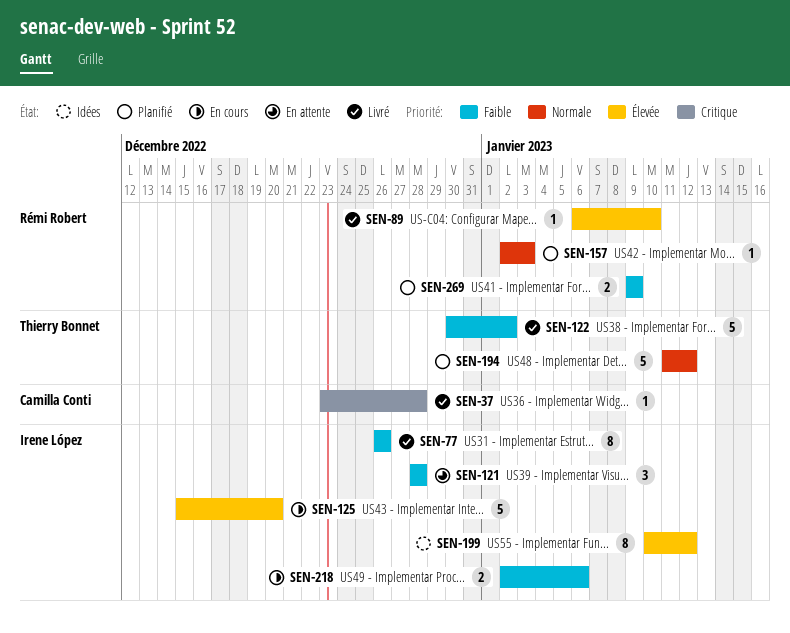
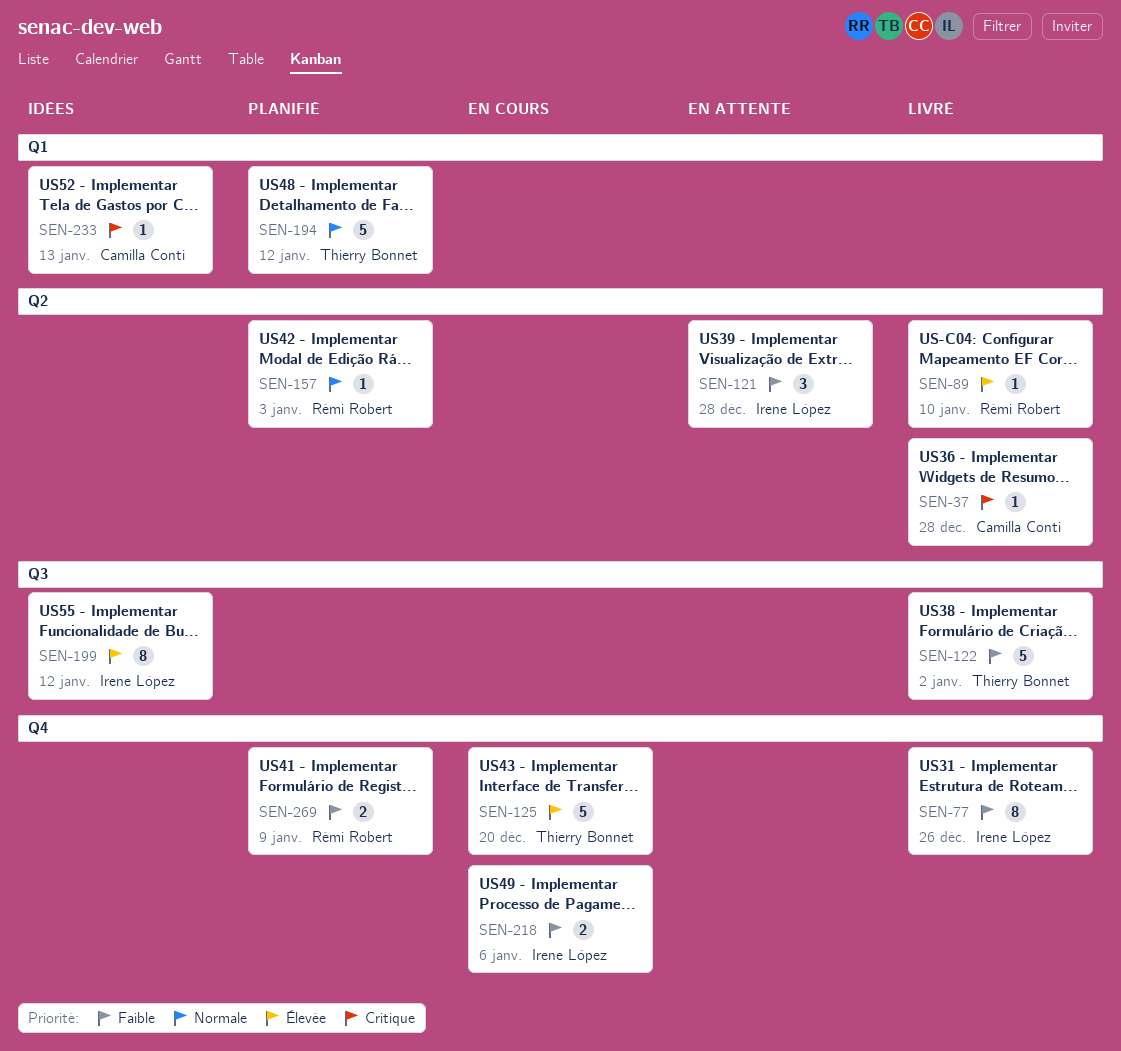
SEN-125, owner: Irene López -> Thierry Bonnet
SEN-233: none -> present

